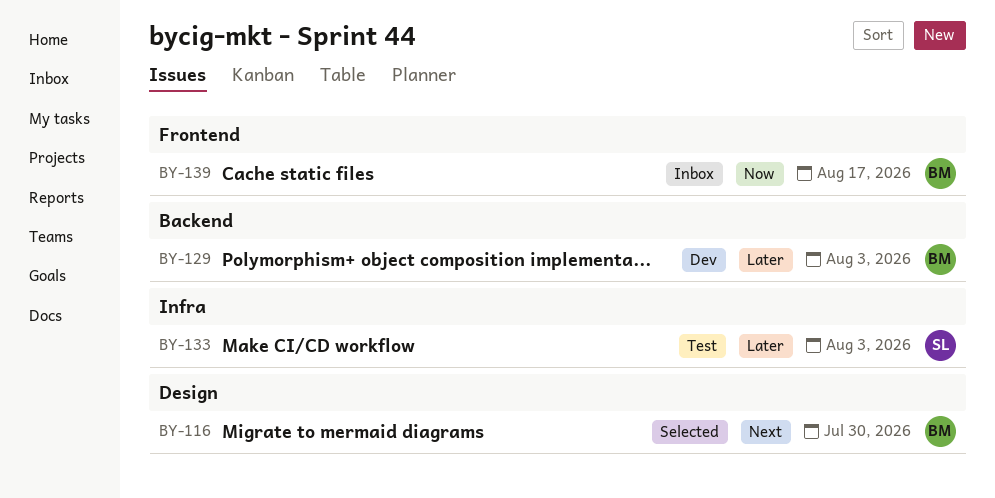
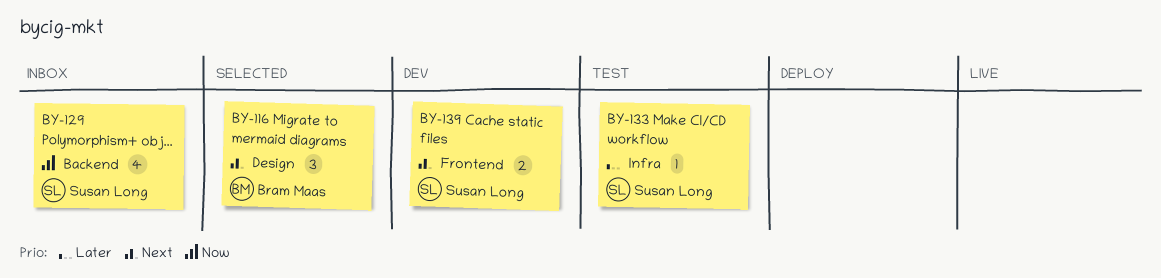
BY-129, status: Dev -> Inbox
BY-129, owner: Bram Maas -> Susan Long
BY-129, priority: Later -> Now
BY-139, status: Inbox -> Dev
BY-139, owner: Bram Maas -> Susan Long
BY-139, priority: Now -> Next

